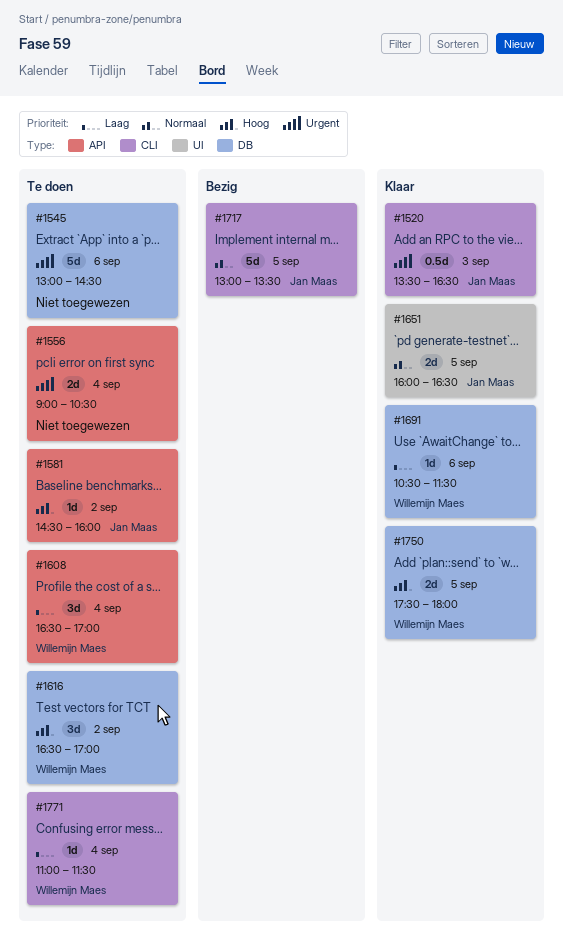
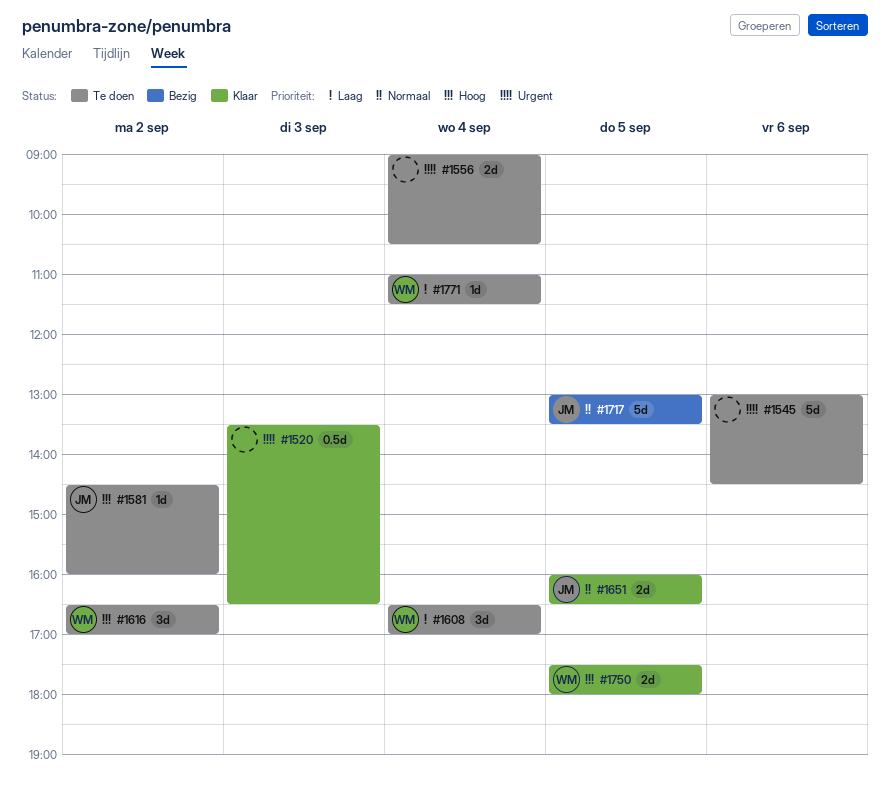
#1520, owner: Jan Maas -> none
#1691: present -> none

